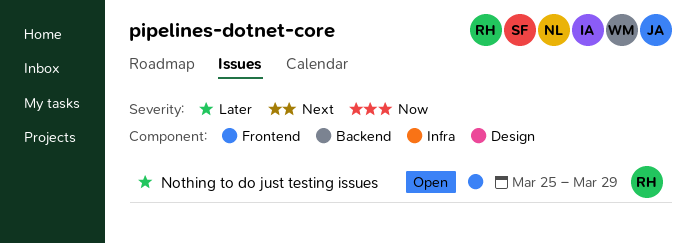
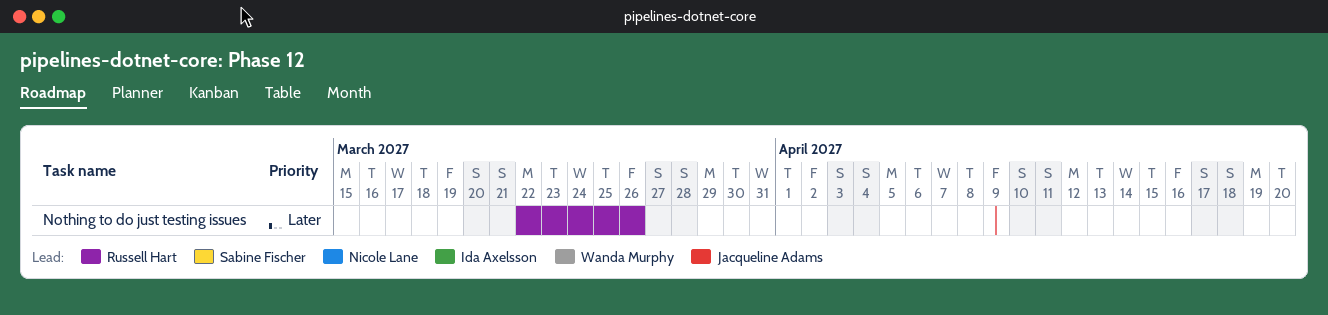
Nothing to do just testing issues, start: Mar 25 -> Mar 22
Nothing to do just testing issues, due: Mar 29 -> Mar 26

